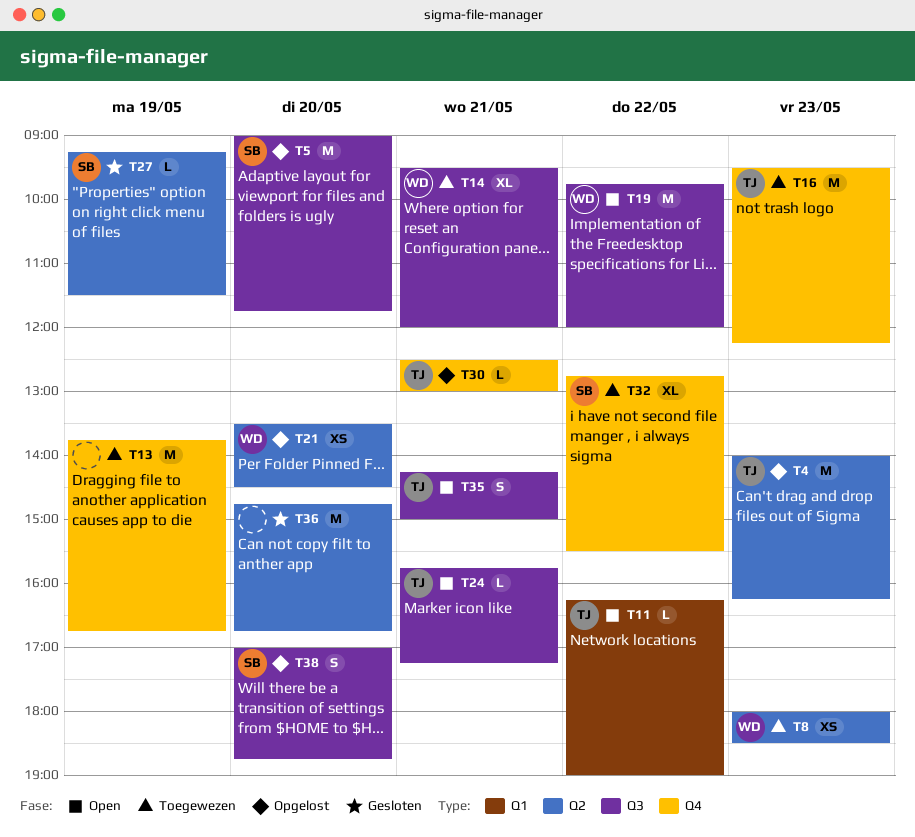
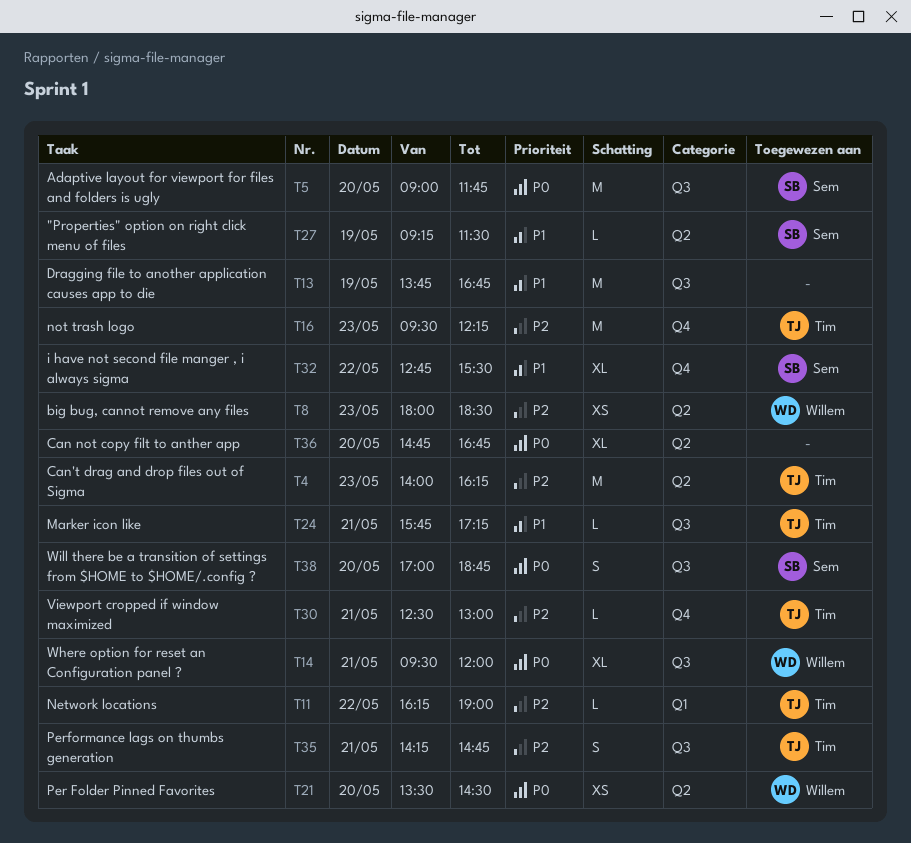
T13, label: Q4 -> Q3
T19: present -> none
T35, ends: 15:00 -> 14:45
T36, estimate: M -> XL

